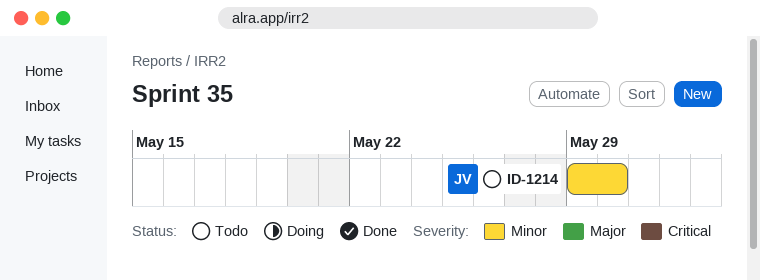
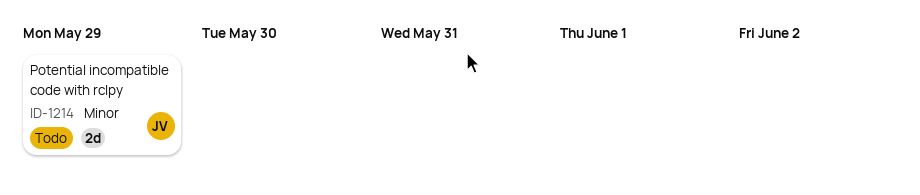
ID-1214, due: May 30 -> May 29

